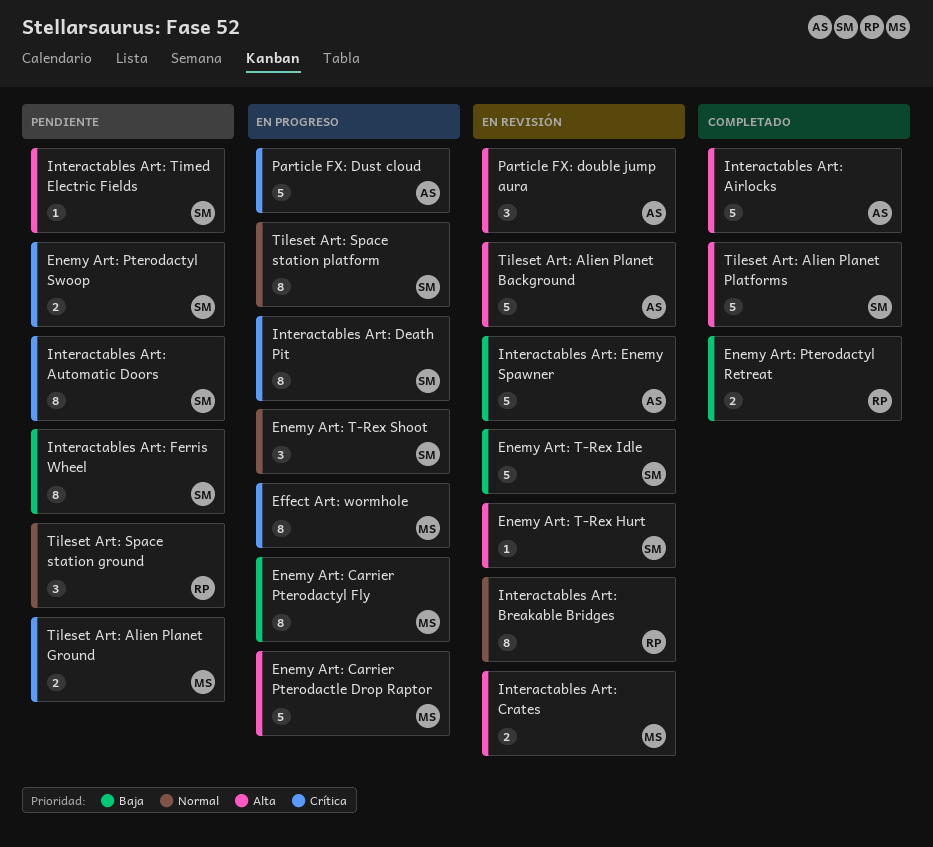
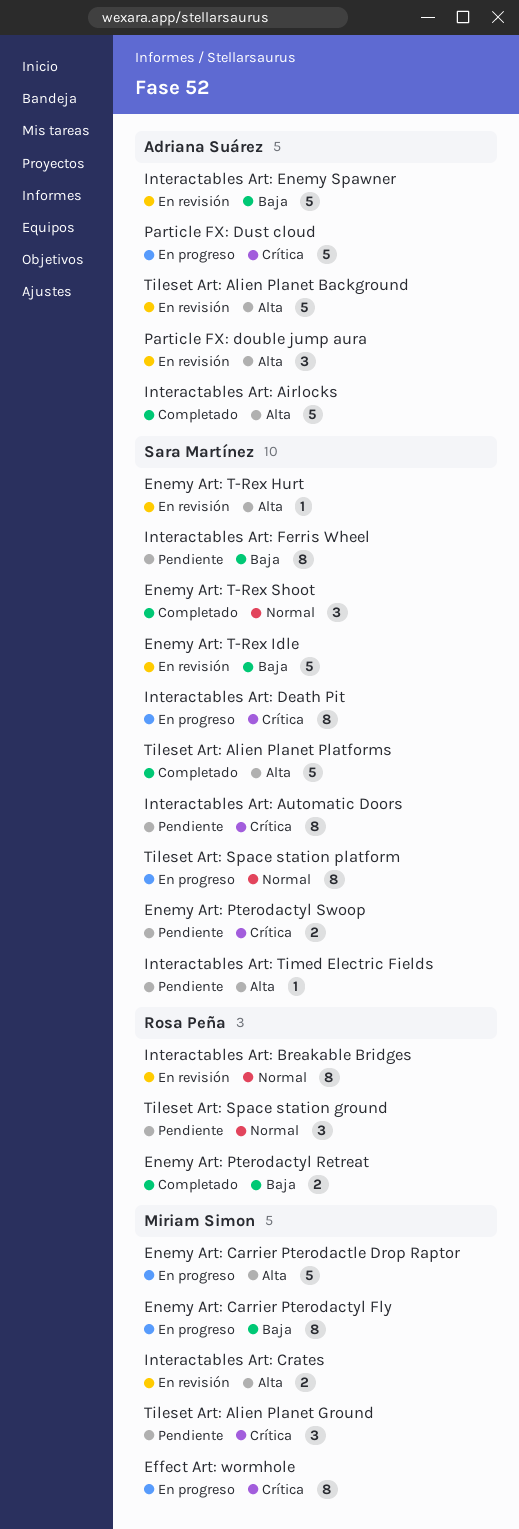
Enemy Art: T-Rex Shoot, status: En progreso -> Completado
Tileset Art: Alien Planet Ground, estimate: 2 -> 3

